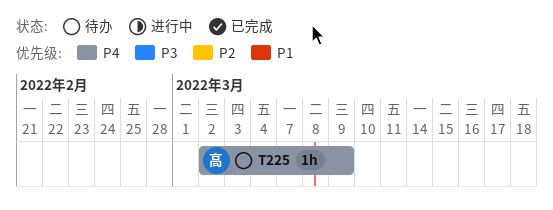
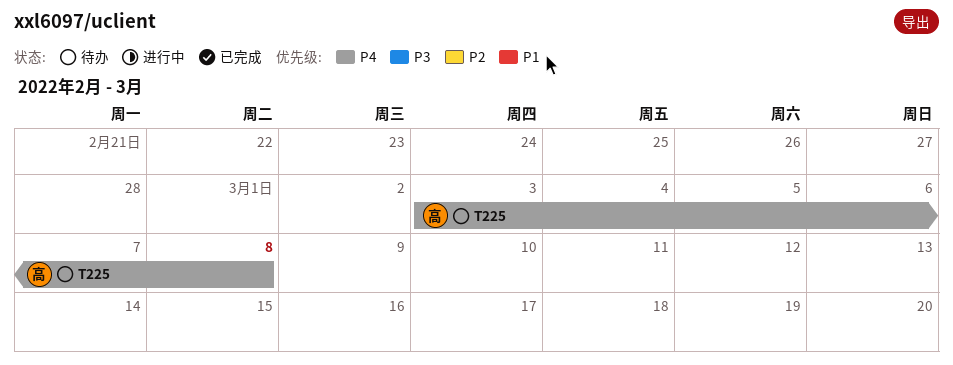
T225, start: Mar 2 -> Mar 3
T225, due: Mar 9 -> Mar 8

